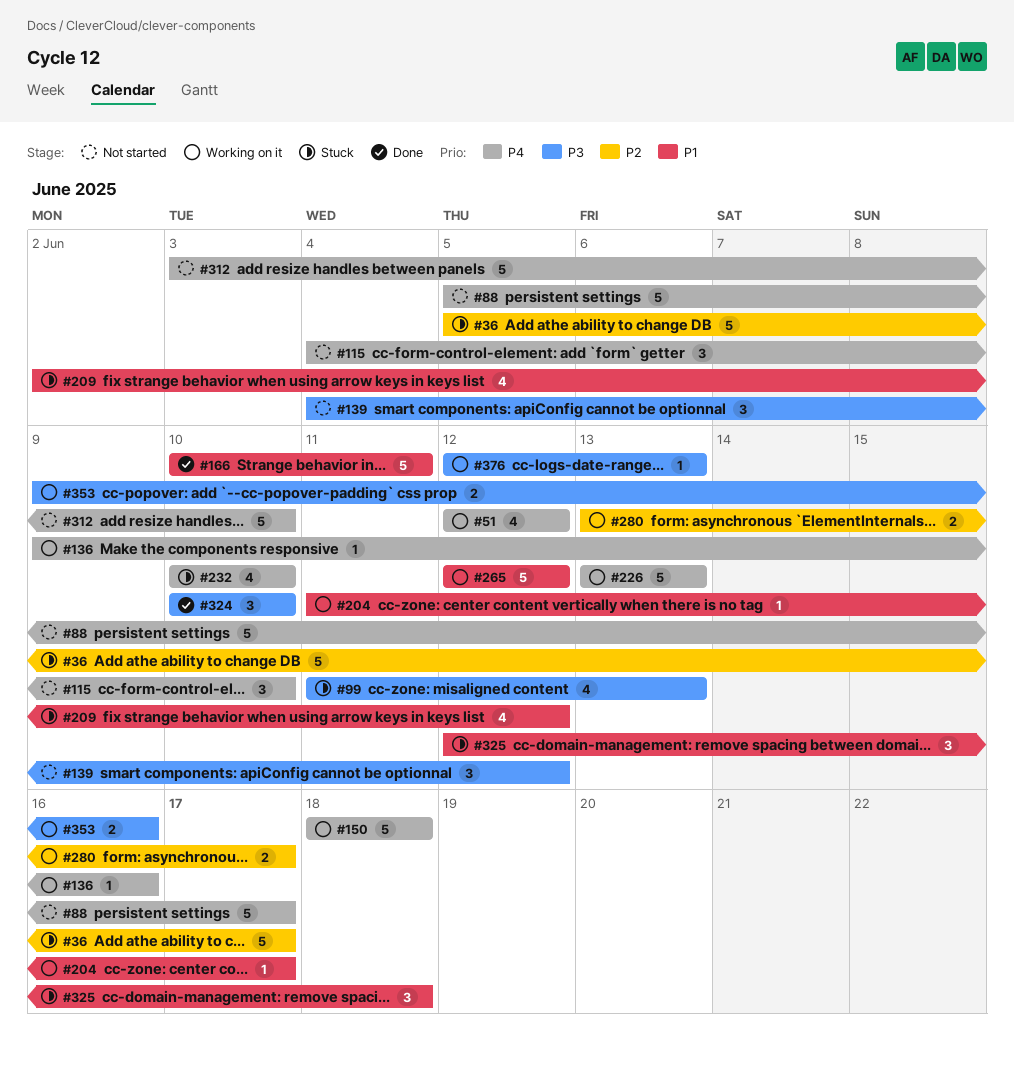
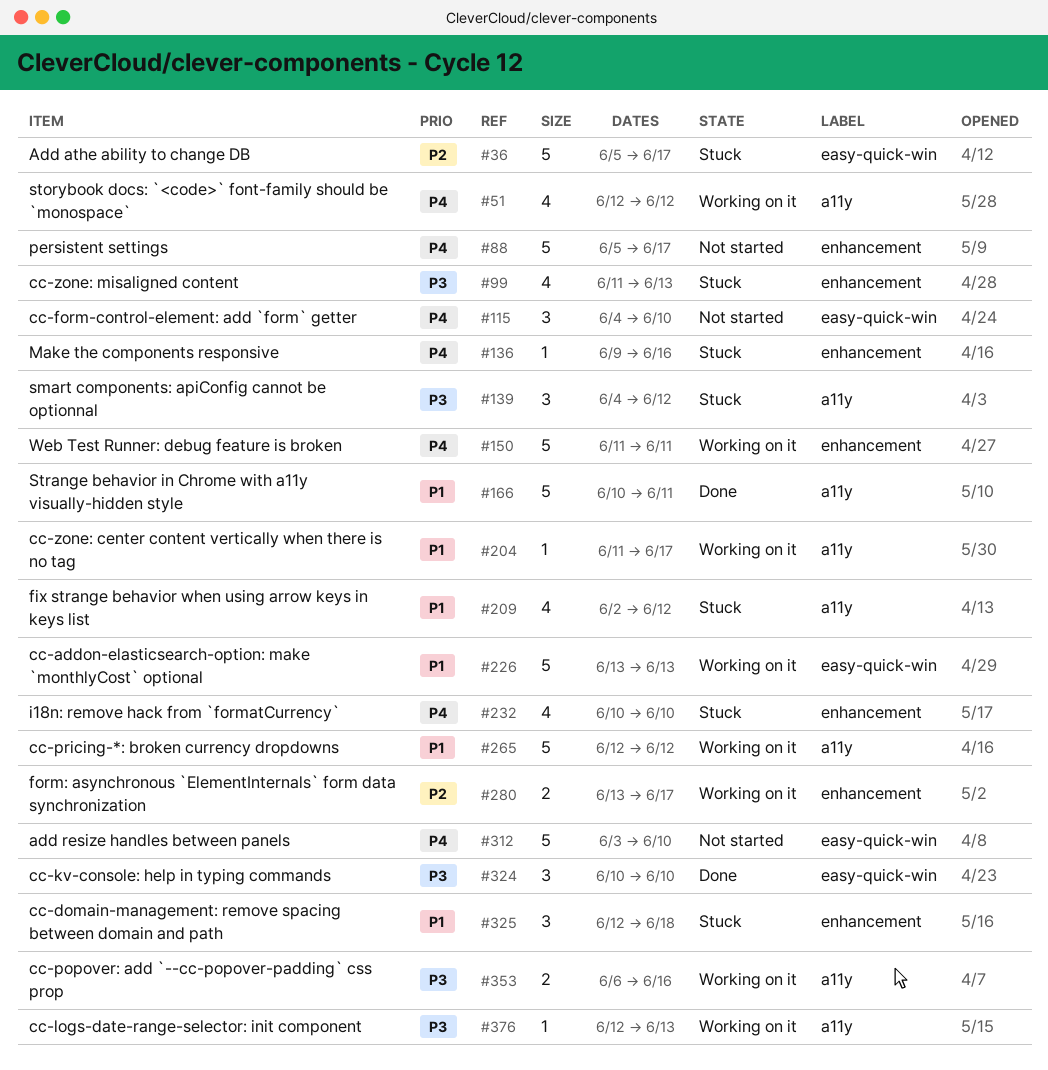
#136, status: Working on it -> Stuck
#139, status: Not started -> Stuck
#150, start: Jun 18 -> Jun 11
#150, due: Jun 18 -> Jun 11
#226, priority: P4 -> P1
#353, start: Jun 9 -> Jun 6

